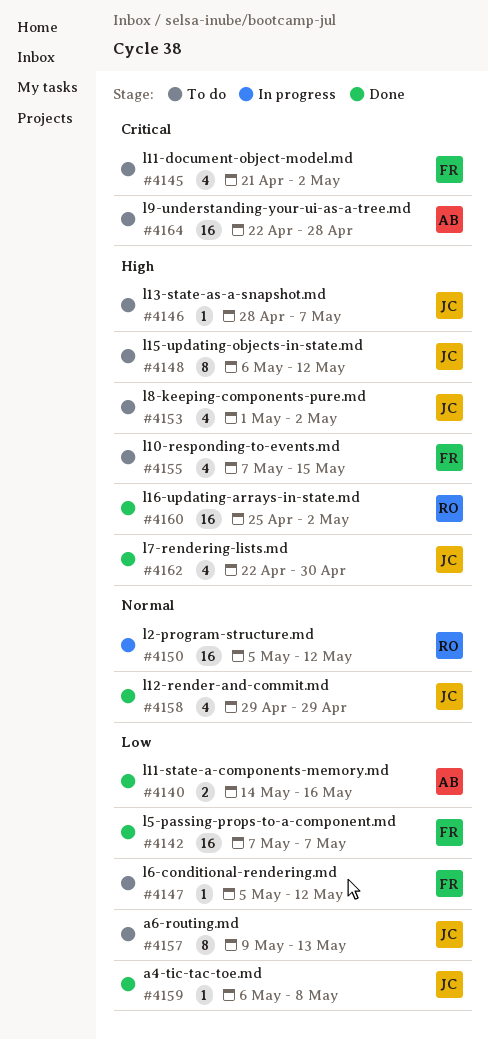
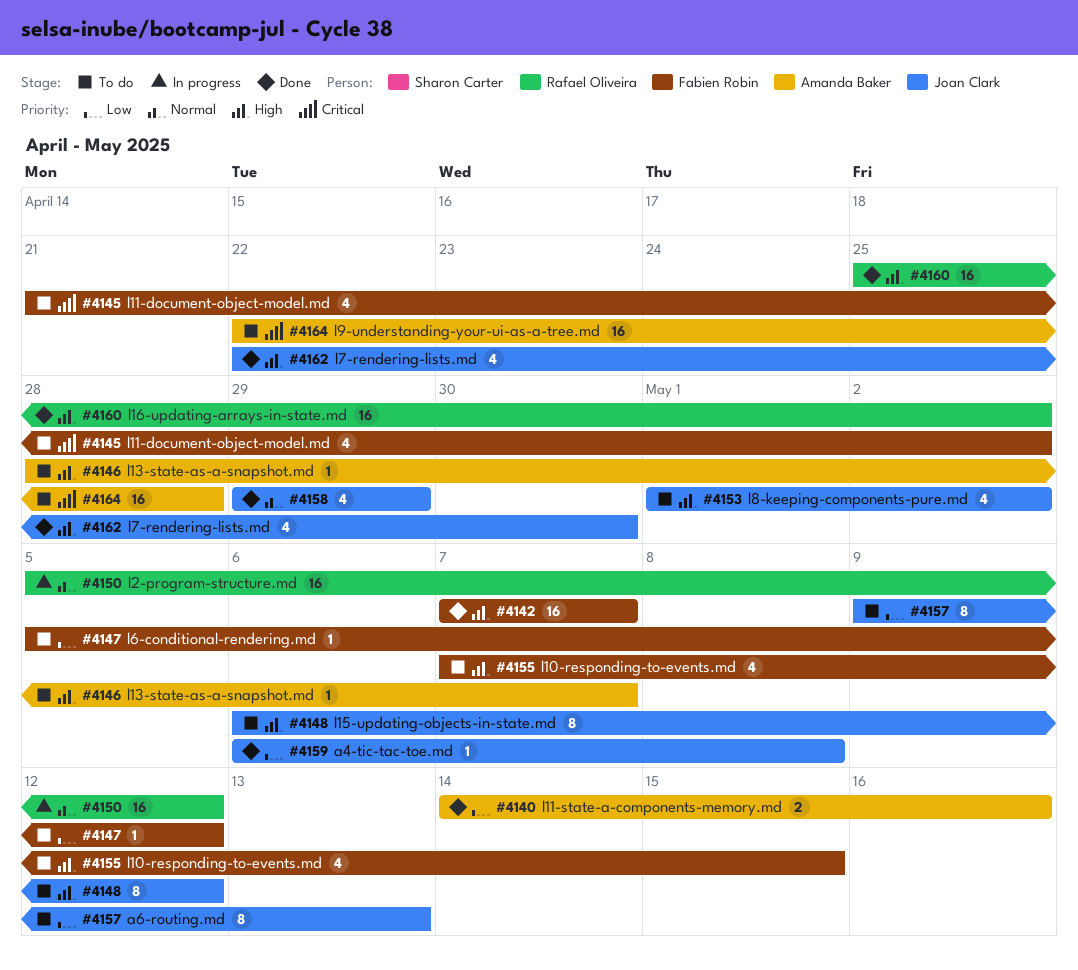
#4142, priority: Low -> High
#4146, owner: Joan Clark -> Amanda Baker

